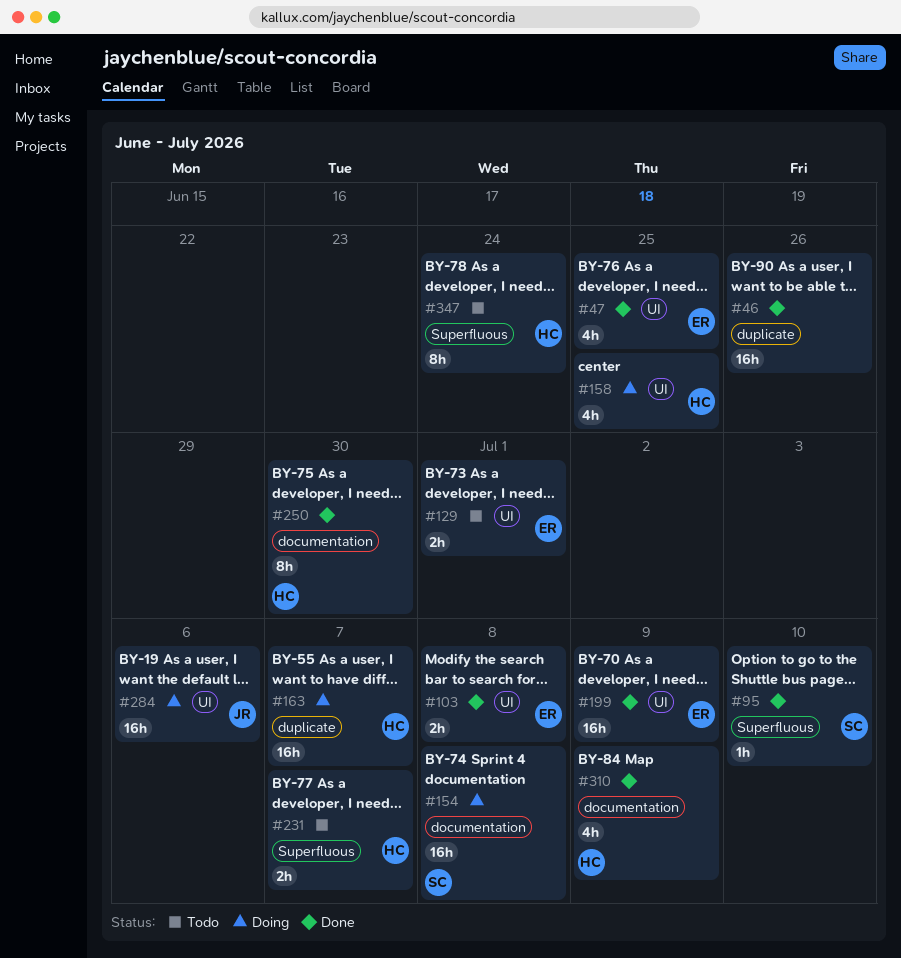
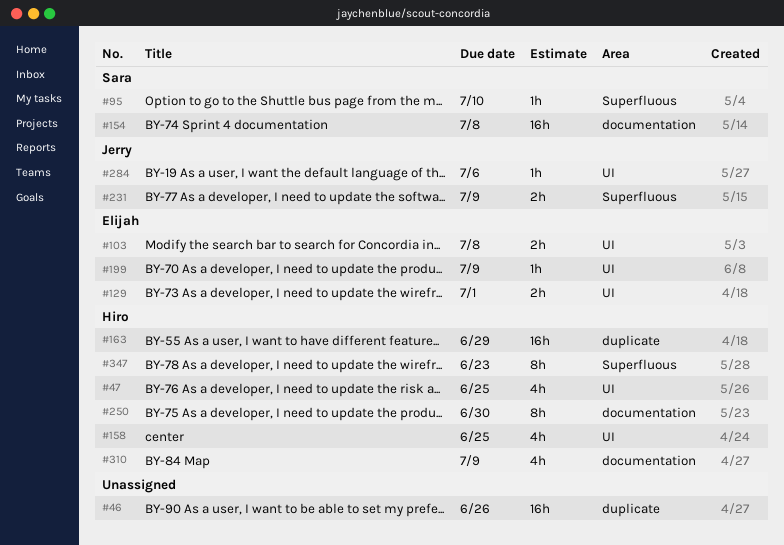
#47, owner: Elijah -> Hiro
#163, due: Jul 7 -> Jun 29
#199, estimate: 16h -> 1h
#231, owner: Hiro -> Jerry
#231, due: Jul 7 -> Jul 9
#284, estimate: 16h -> 1h
#347, due: Jun 24 -> Jun 23

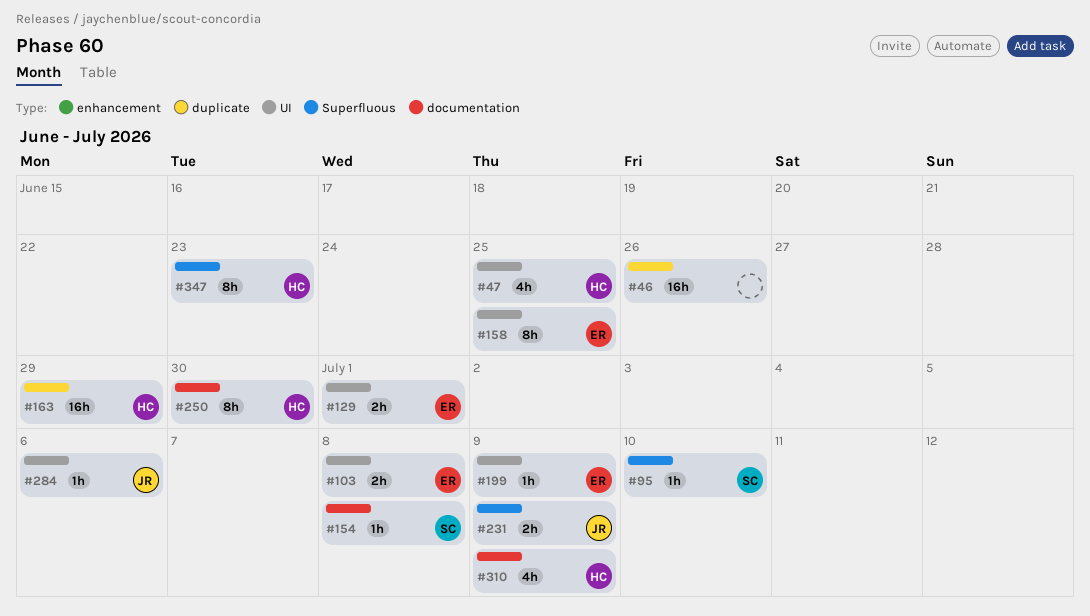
#154, estimate: 16h -> 1h
#158, owner: Hiro -> Elijah
#158, estimate: 4h -> 8h

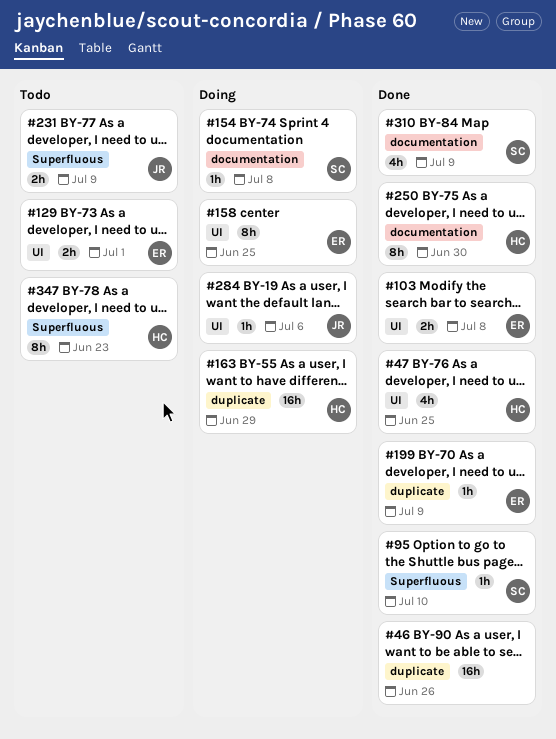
#199, label: UI -> duplicate
#310, owner: HC -> SC

